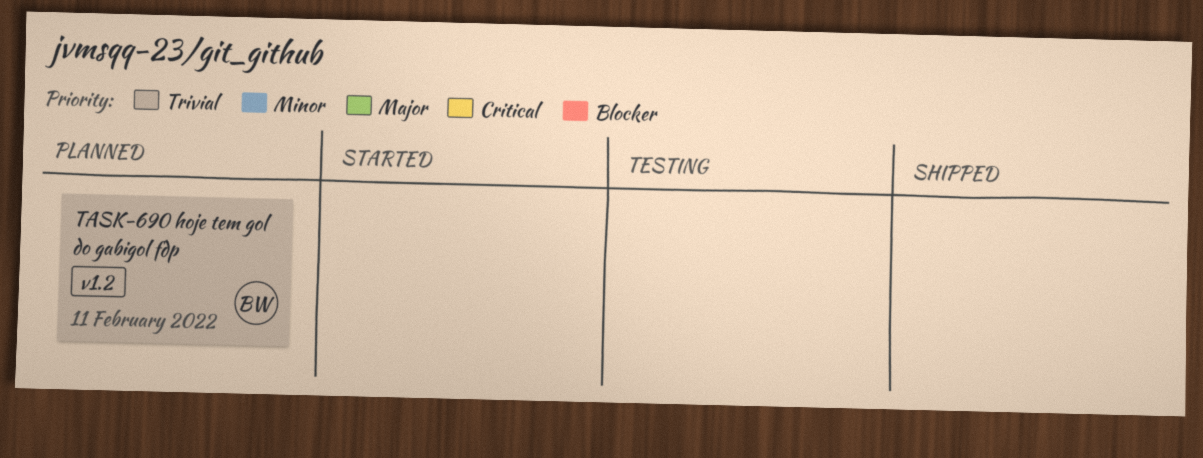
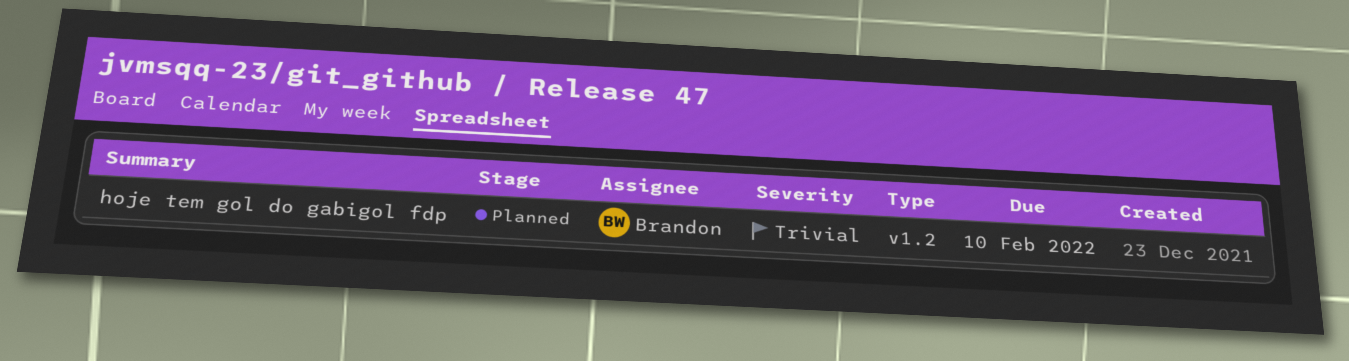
hoje tem gol do gabigol fdp, due: Feb 11 -> Feb 10

